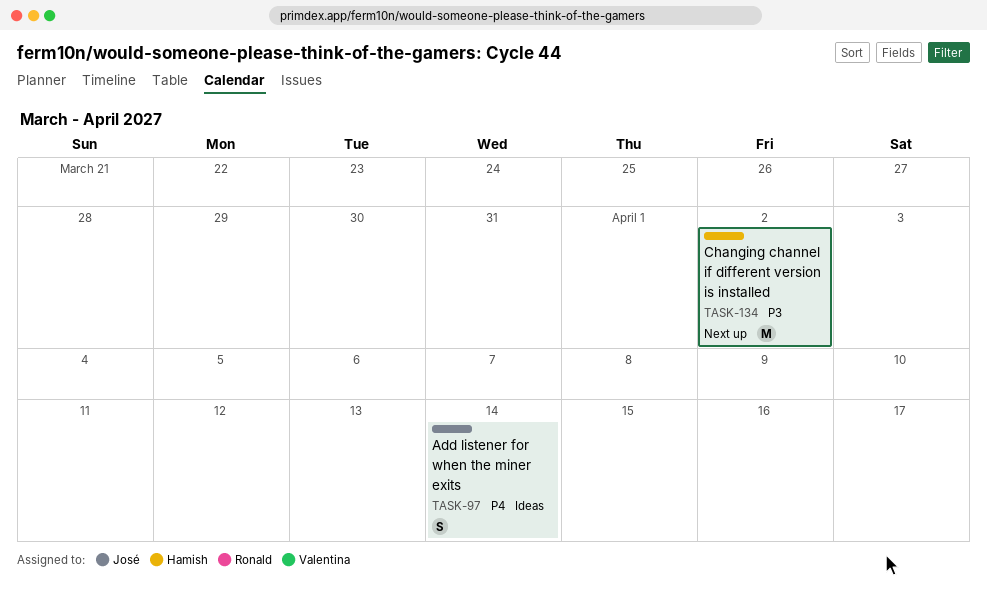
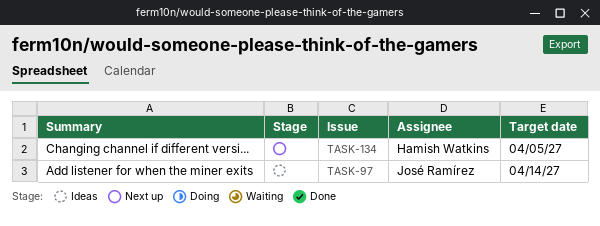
TASK-134, due: Apr 2 -> Apr 5

